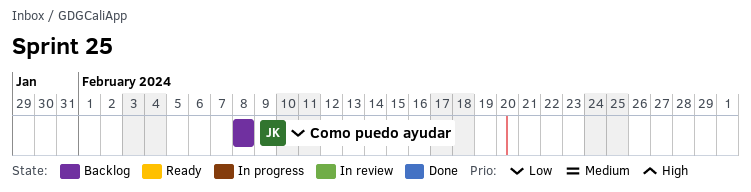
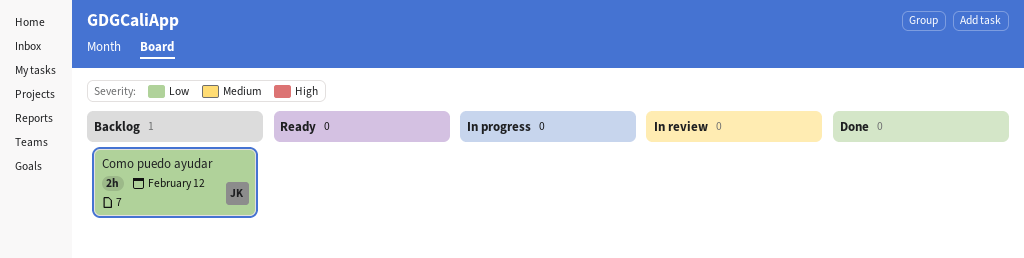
Como puedo ayudar, due: Feb 8 -> Feb 12

